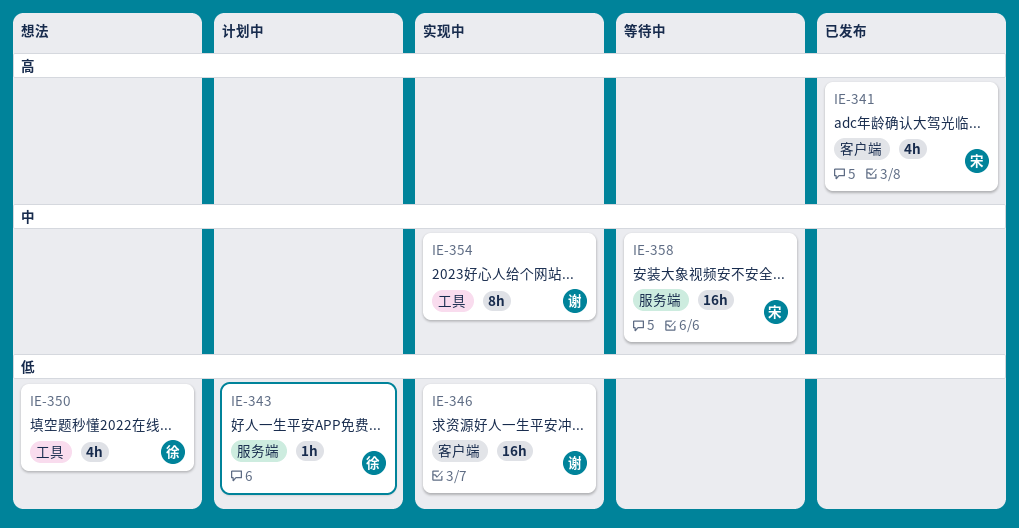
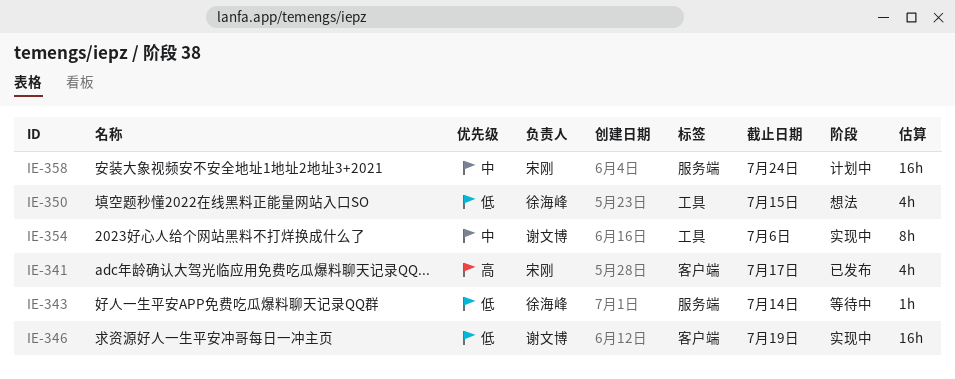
IE-343, status: 计划中 -> 等待中
IE-358, status: 等待中 -> 计划中

